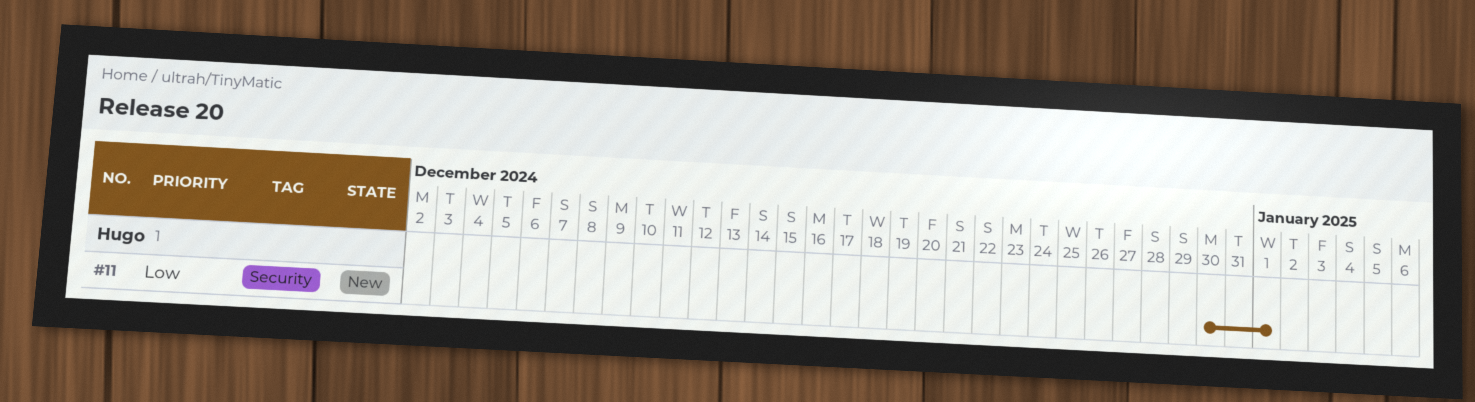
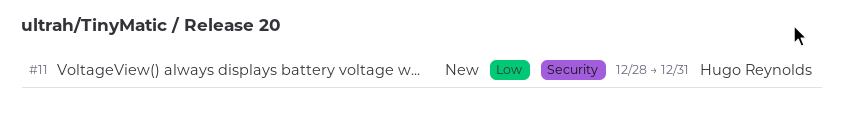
#11, start: Dec 30 -> Dec 28
#11, due: Jan 1 -> Dec 31

